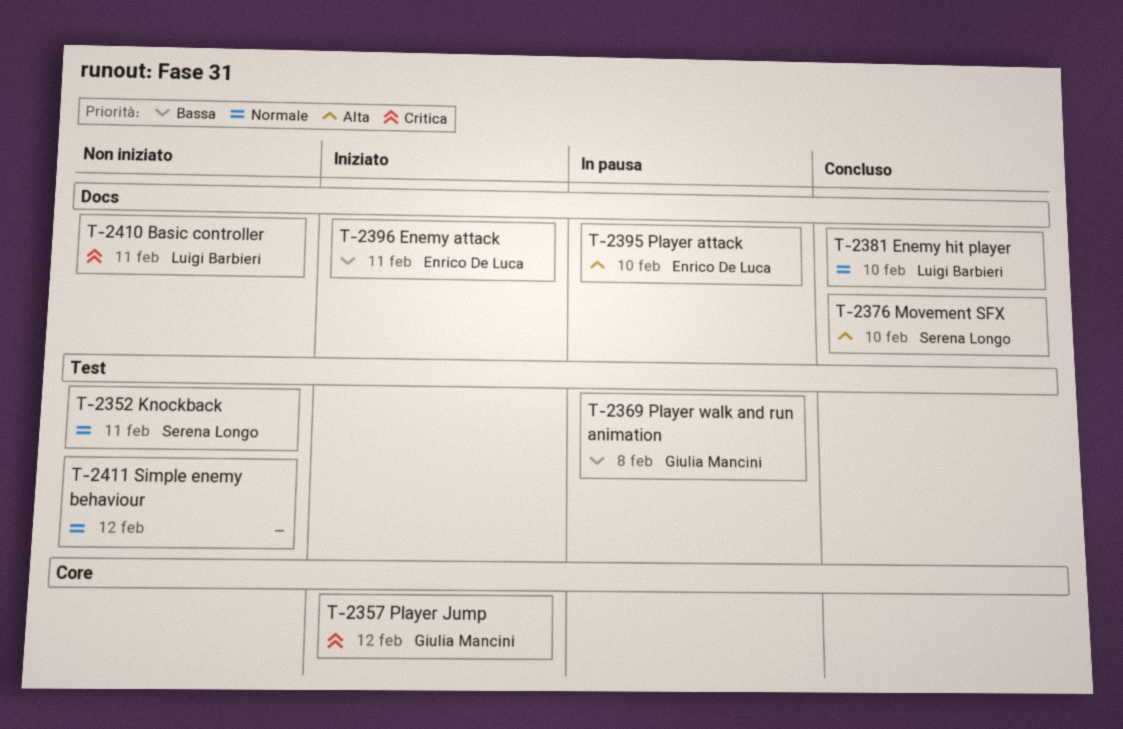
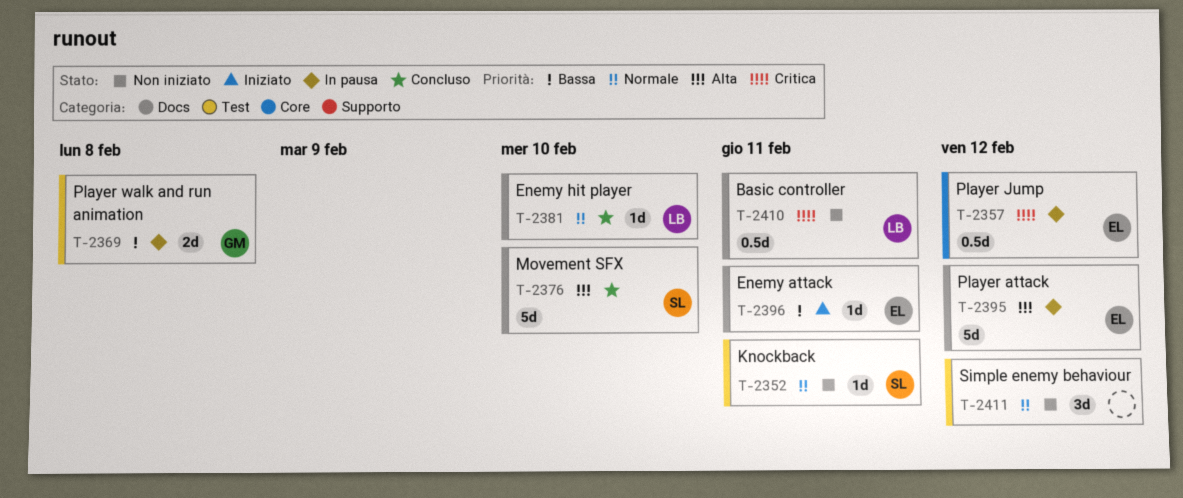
T-2357, status: Iniziato -> In pausa
T-2357, owner: Giulia Mancini -> Enrico De Luca
T-2395, due: Feb 10 -> Feb 12

